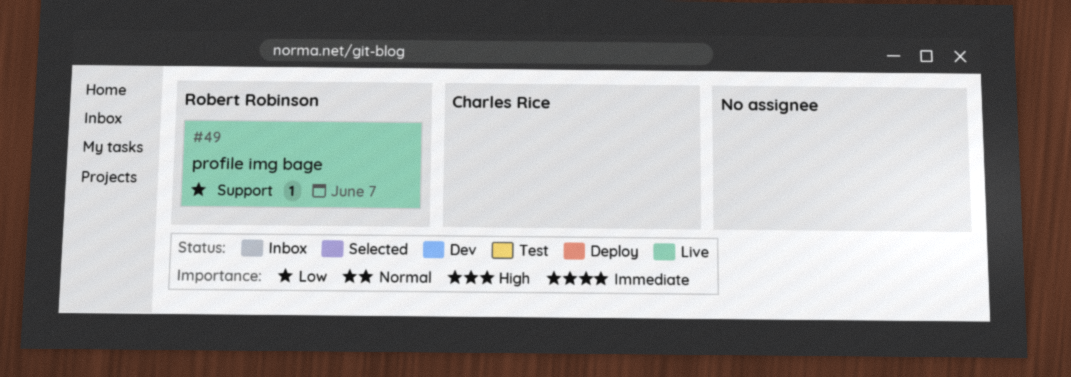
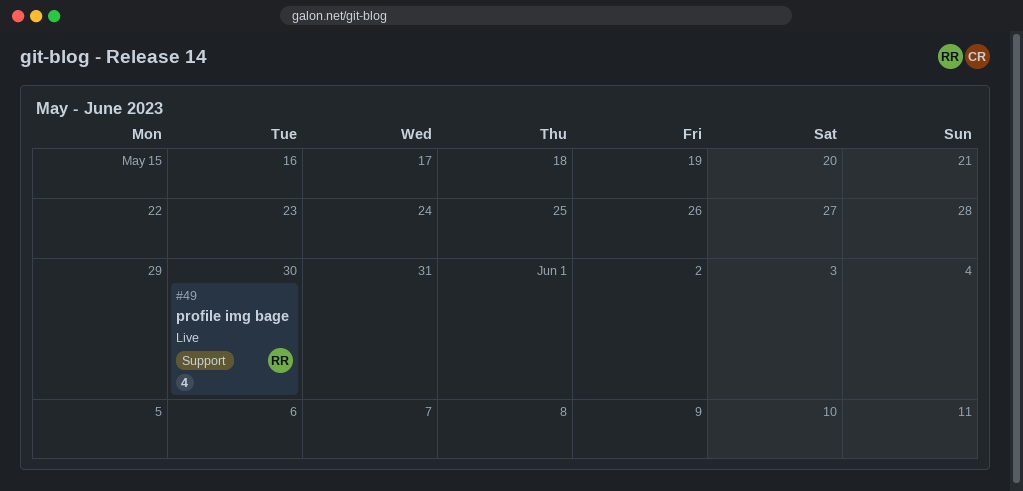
#49, estimate: 1 -> 4
#49, due: Jun 7 -> May 30

